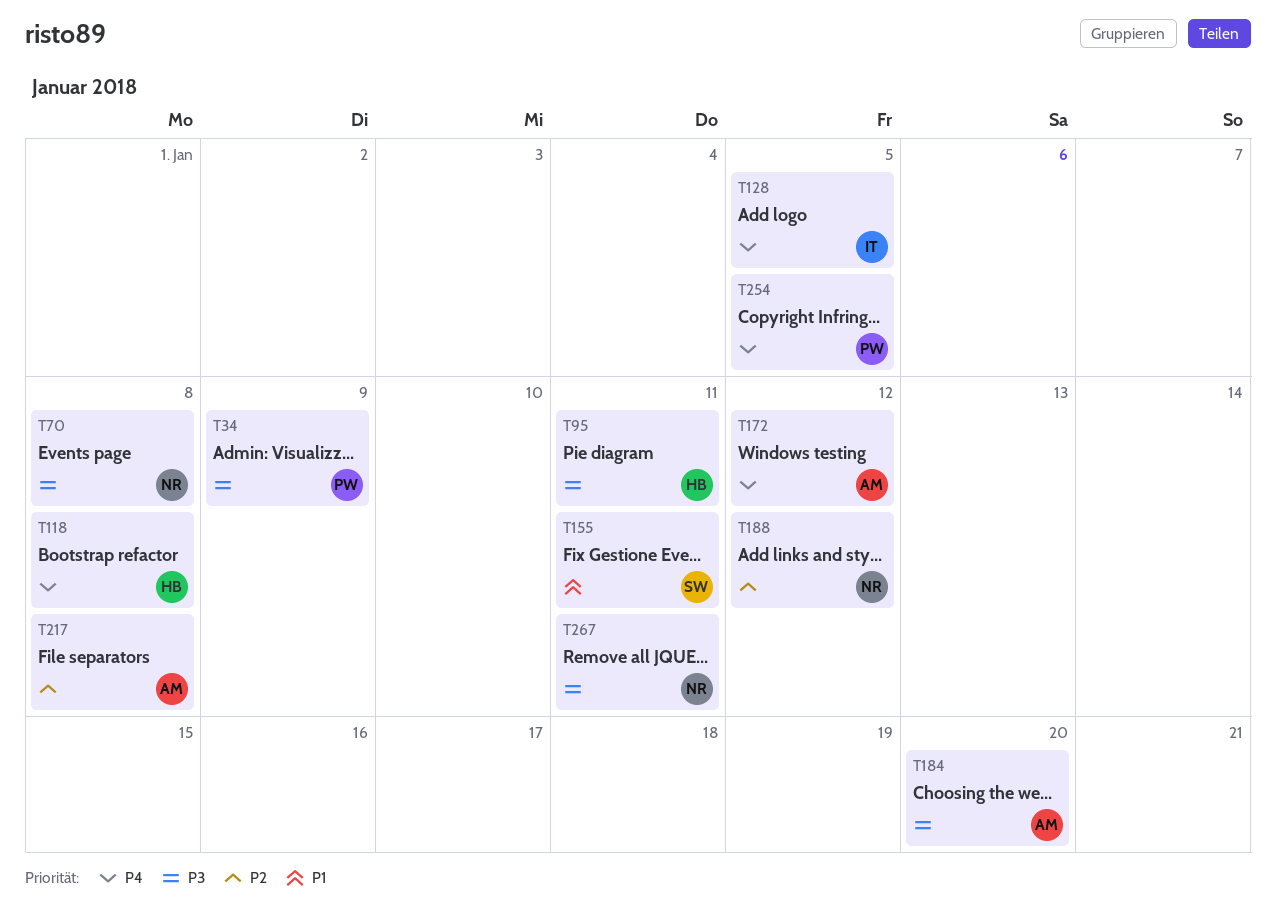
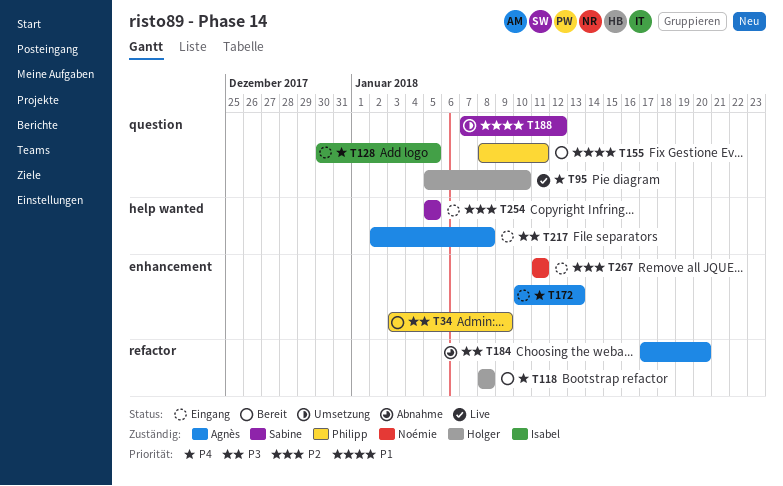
T70: present -> none
T95, priority: P3 -> P4
T95, due: Jan 11 -> Jan 10
T155, owner: Sabine -> Philipp
T172, due: Jan 12 -> Jan 13
T188, owner: Noémie -> Sabine
T188, priority: P2 -> P1
T217, priority: P2 -> P3
T254, owner: Philipp -> Sabine
T254, priority: P4 -> P2
T267, priority: P3 -> P2

